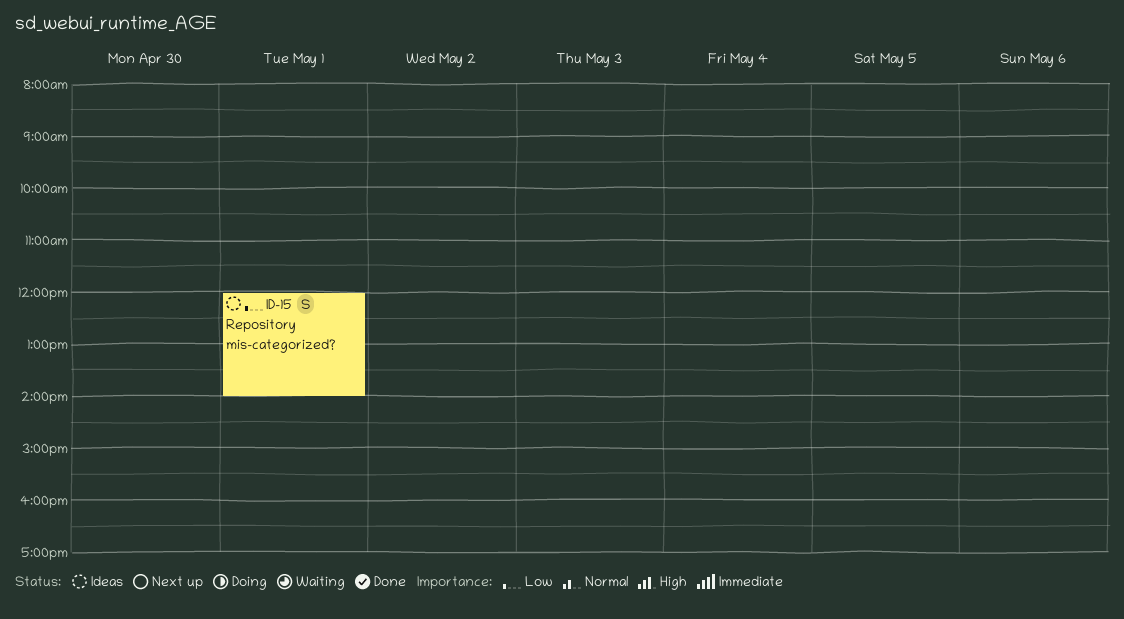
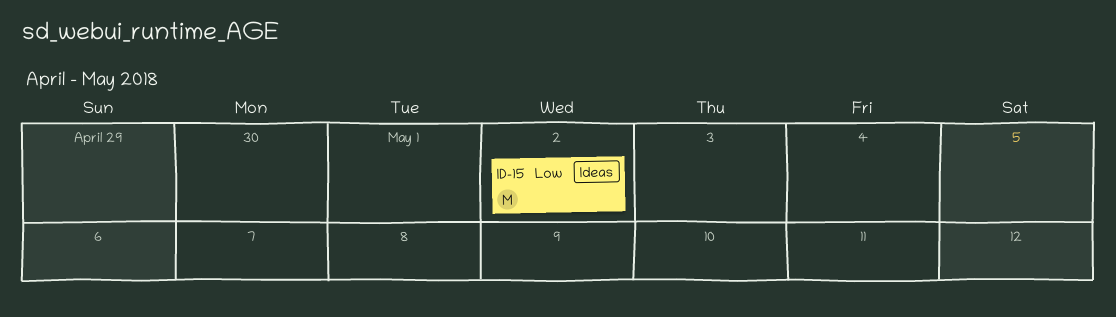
ID-15, estimate: S -> M
ID-15, day: May 1 -> May 2

